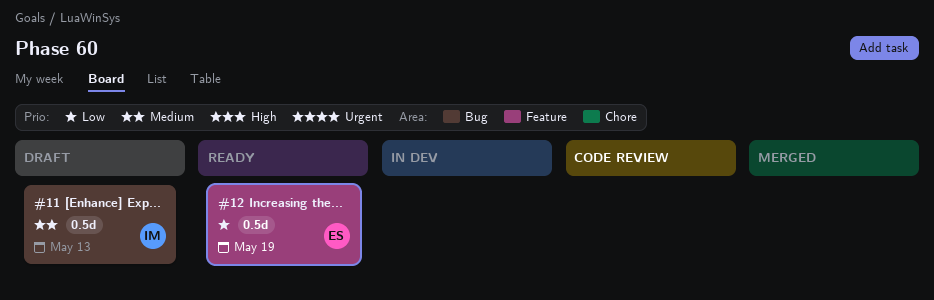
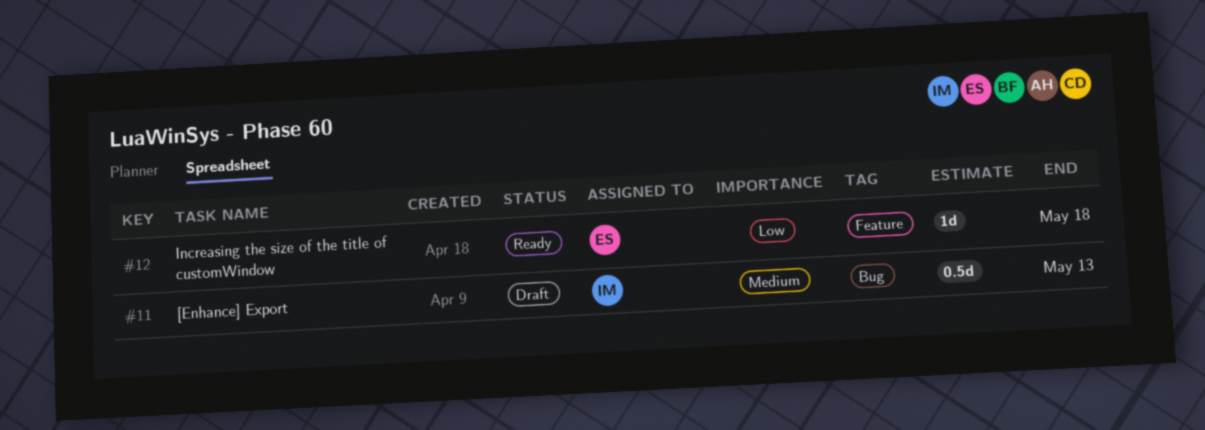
#12, estimate: 0.5d -> 1d
#12, due: May 19 -> May 18

